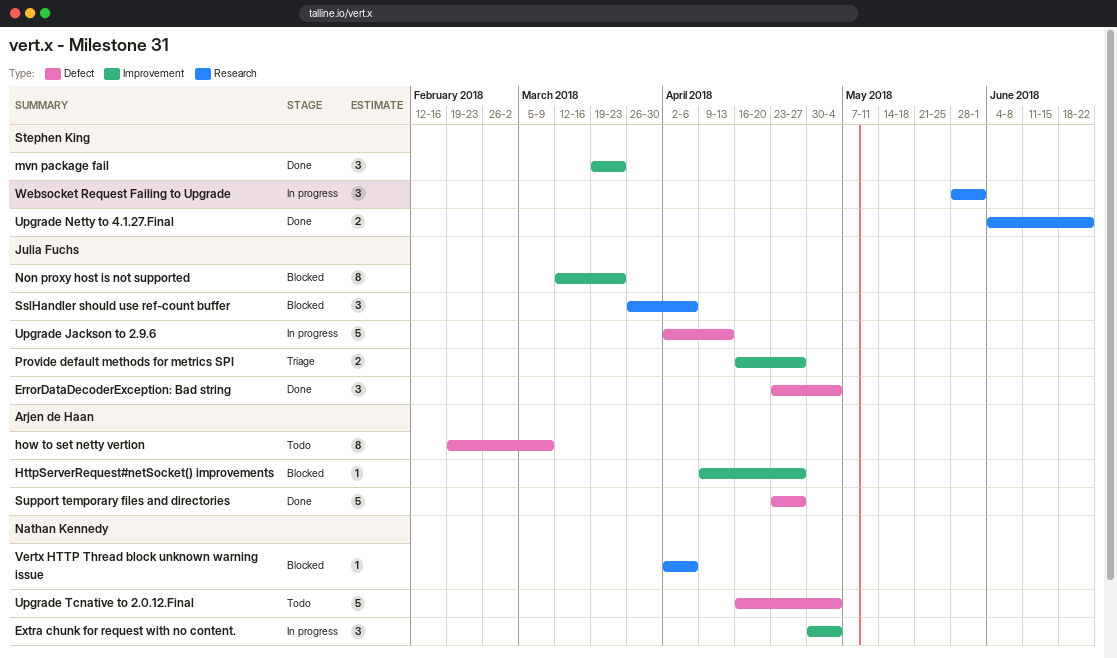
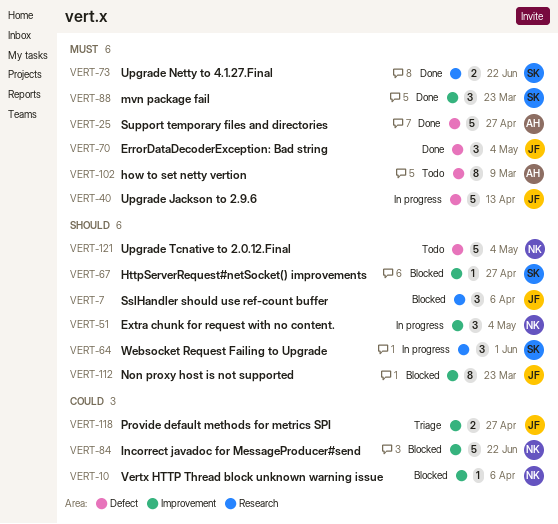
HttpServerRequest#netSocket() improvements, owner: Arjen de Haan -> Stephen King
Incorrect javadoc for MessageProducer#send: none -> present
Vertx HTTP Thread block unknown warning issue, label: Research -> Improvement

